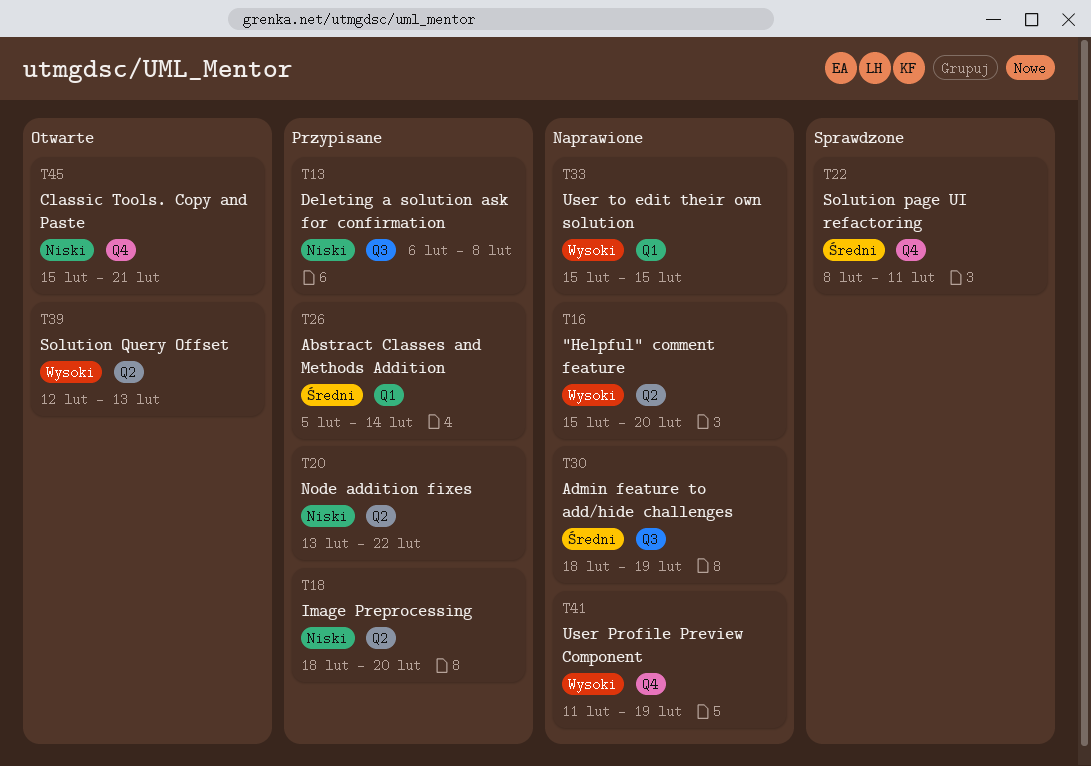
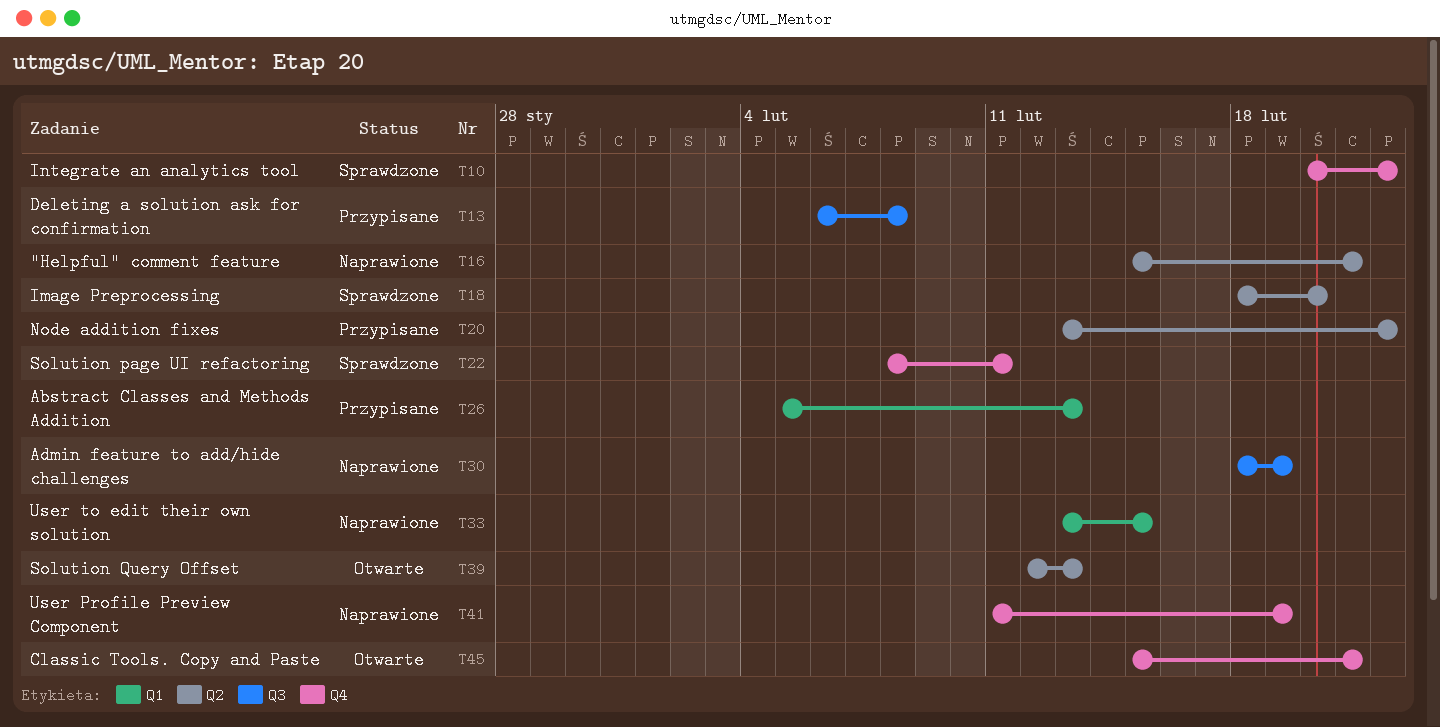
T10: none -> present
T16, due: Feb 20 -> Feb 21
T18, status: Przypisane -> Sprawdzone
T26, due: Feb 14 -> Feb 13
T33, start: Feb 15 -> Feb 13

